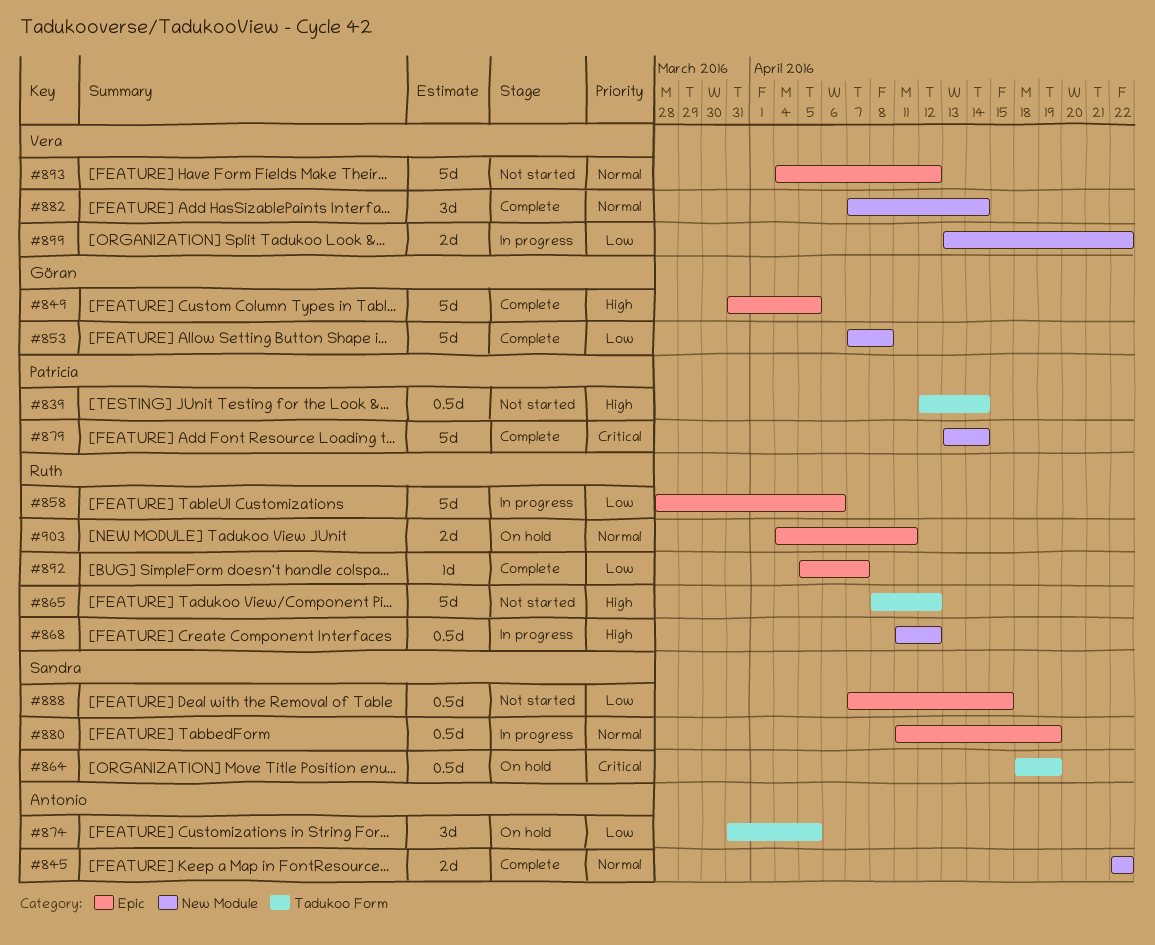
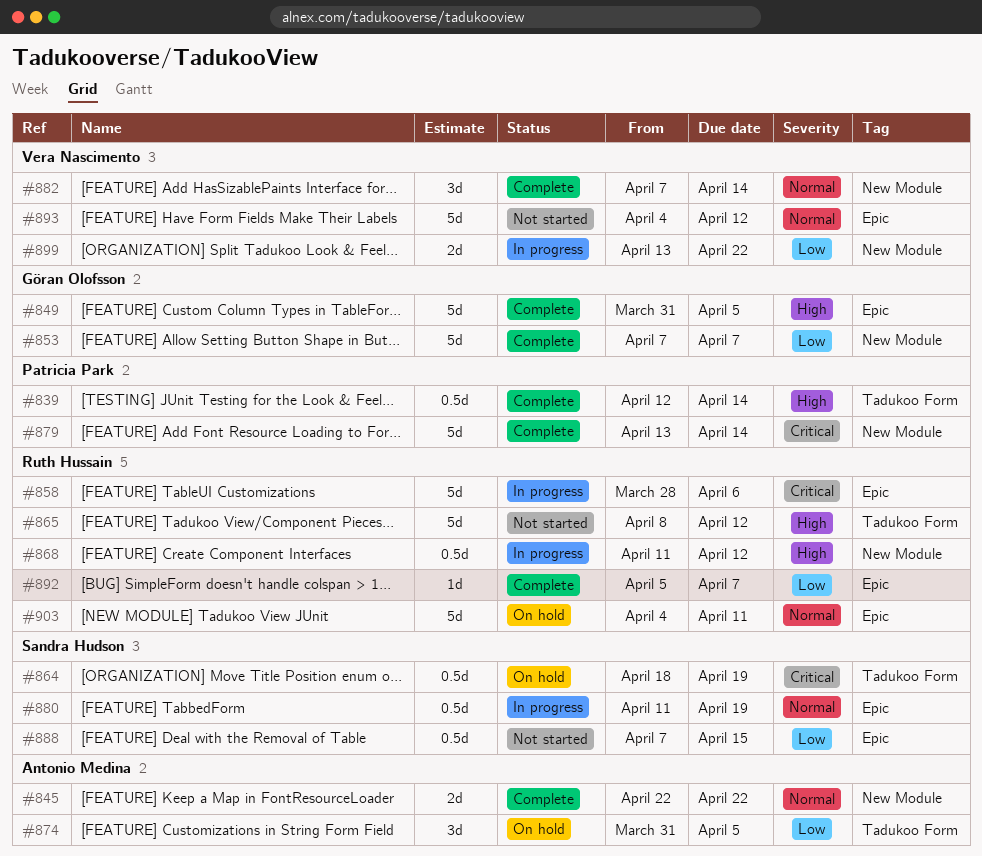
#839, status: Not started -> Complete
#853, due: Apr 8 -> Apr 7
#858, priority: Low -> Critical
#903, estimate: 2d -> 5d

